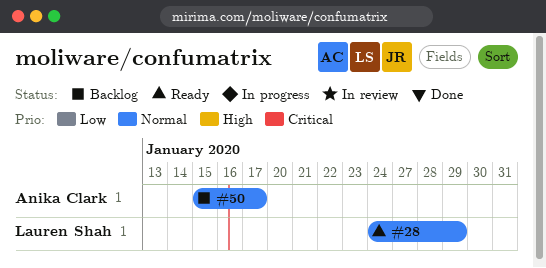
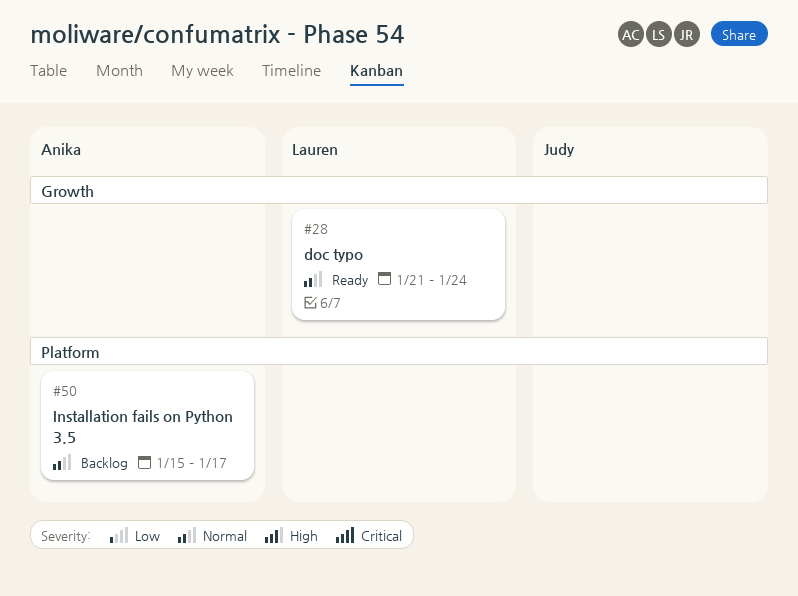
#28, start: Jan 24 -> Jan 21
#28, due: Jan 29 -> Jan 24

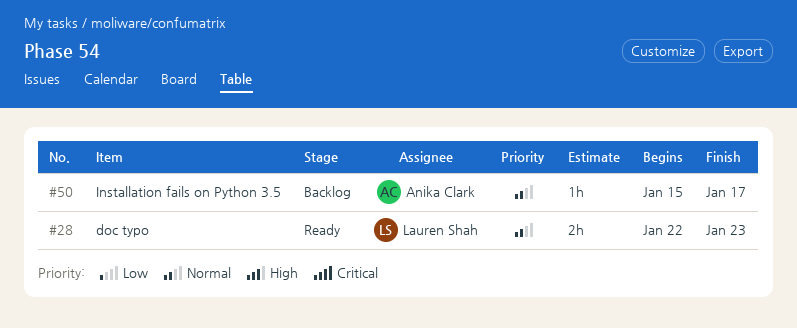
#28, start: Jan 21 -> Jan 22
#28, due: Jan 24 -> Jan 23

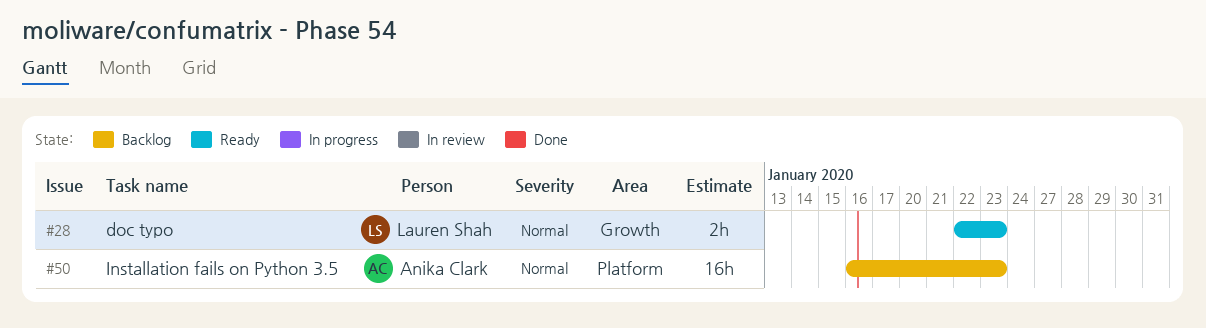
#50, estimate: 1h -> 16h
#50, start: Jan 15 -> Jan 16
#50, due: Jan 17 -> Jan 23

